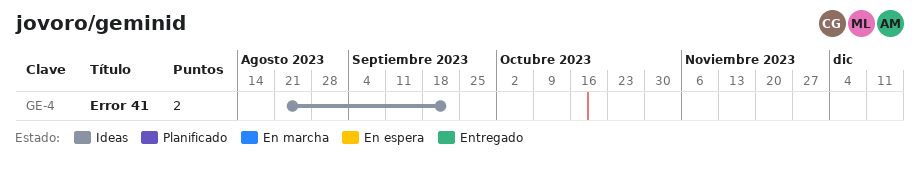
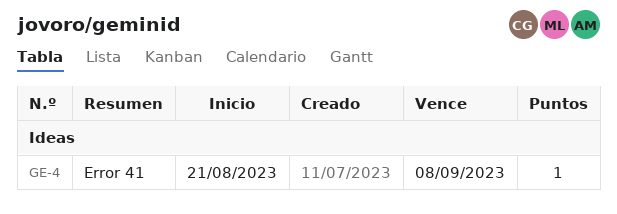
GE-4, estimate: 2 -> 1
GE-4, due: Sep 22 -> Sep 8

